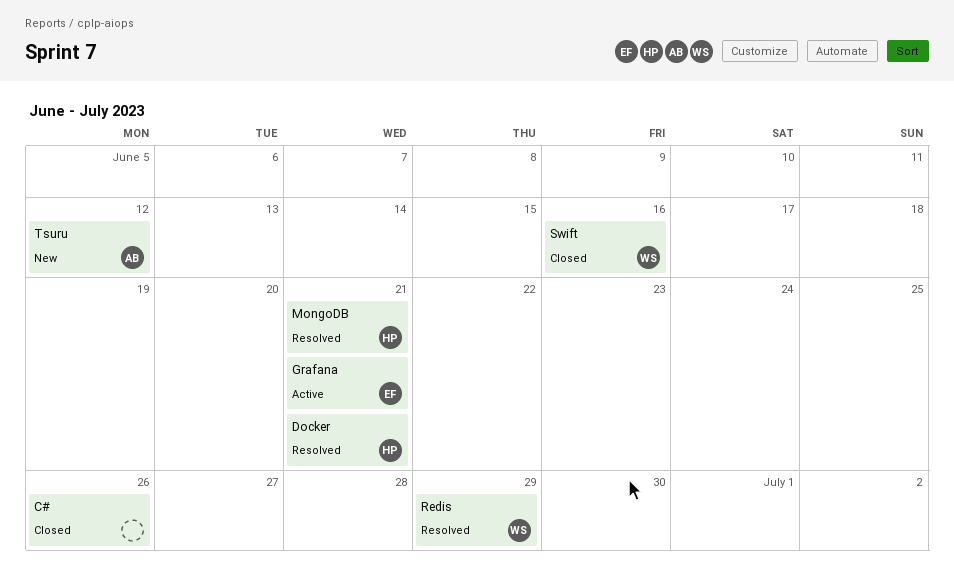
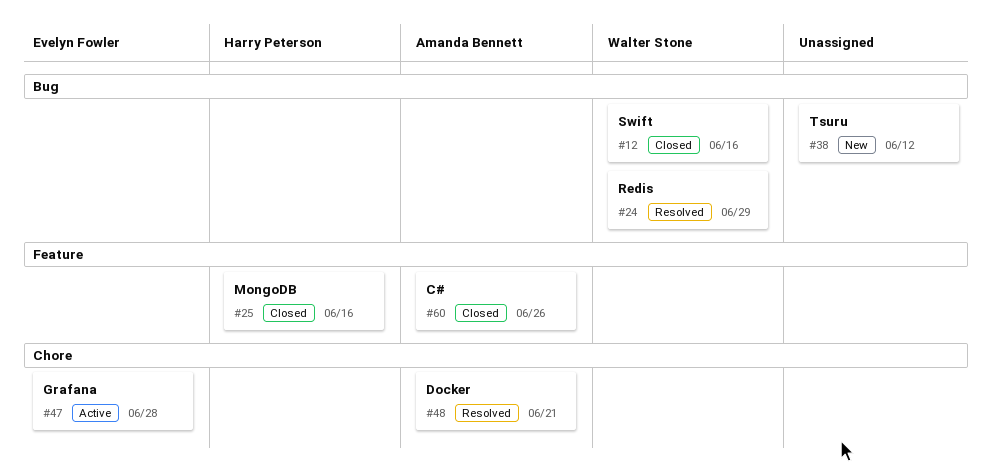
C#, owner: none -> Amanda Bennett
Docker, owner: Harry Peterson -> Amanda Bennett
Grafana, due: Jun 21 -> Jun 28
MongoDB, status: Resolved -> Closed
MongoDB, due: Jun 21 -> Jun 16
Tsuru, owner: Amanda Bennett -> none

